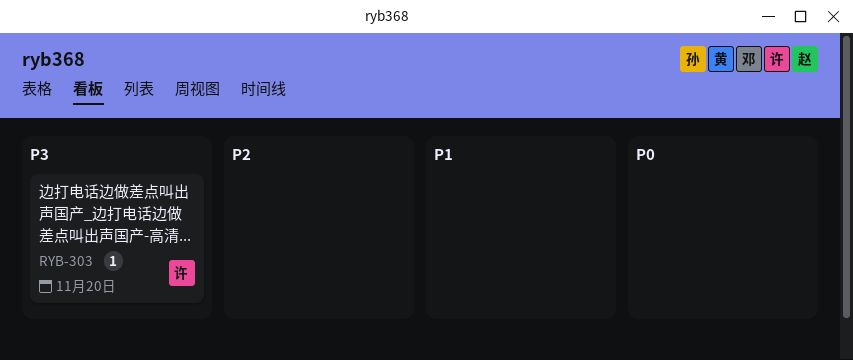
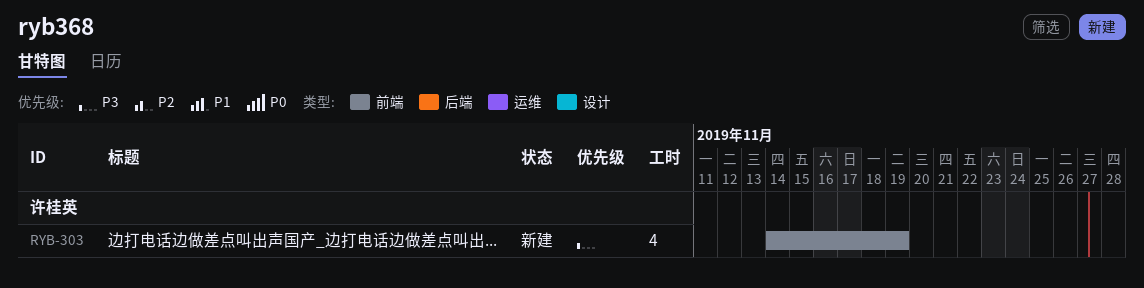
RYB-303, estimate: 1 -> 4
RYB-303, due: Nov 20 -> Nov 19

